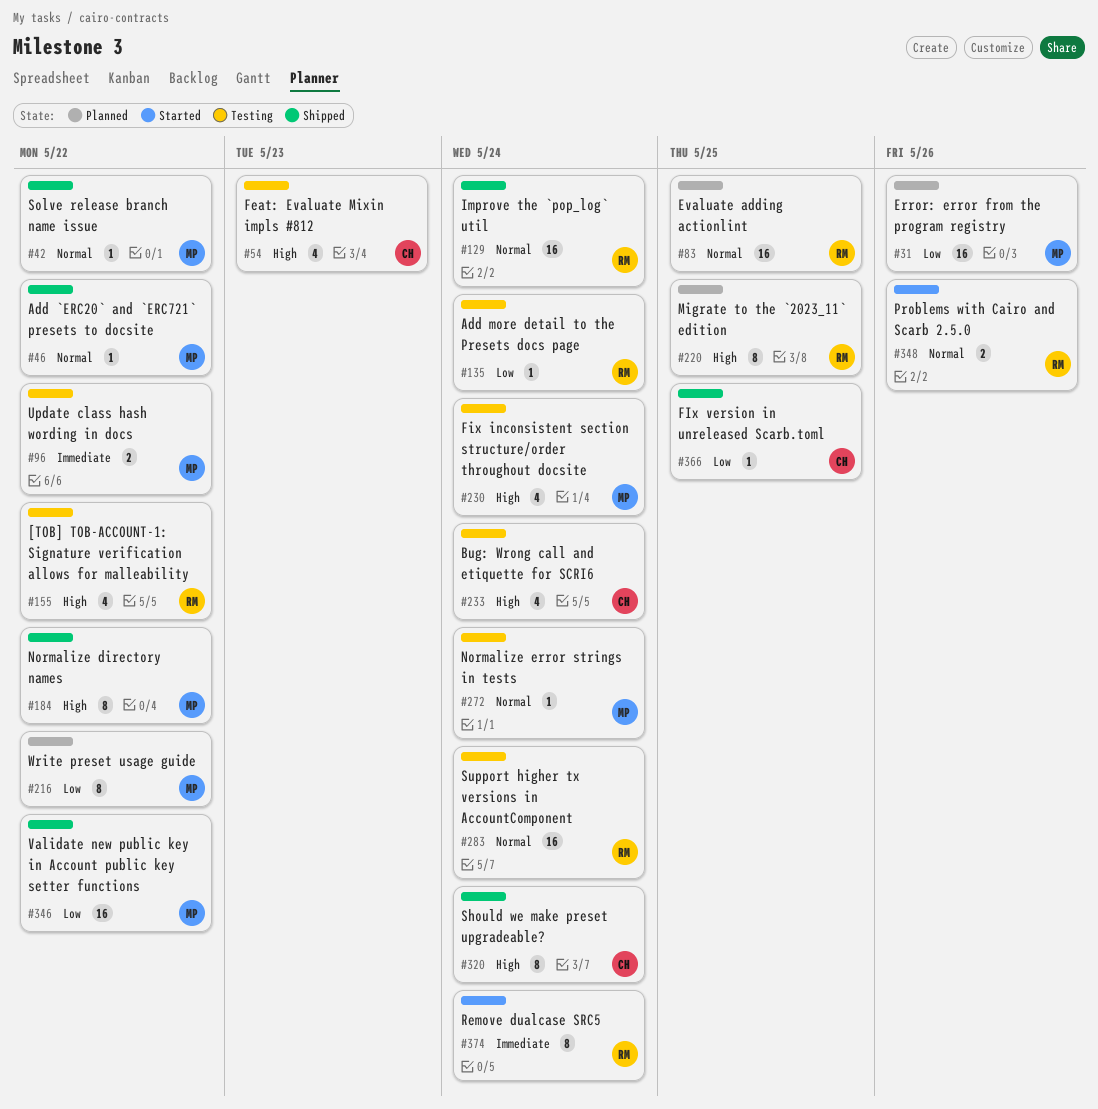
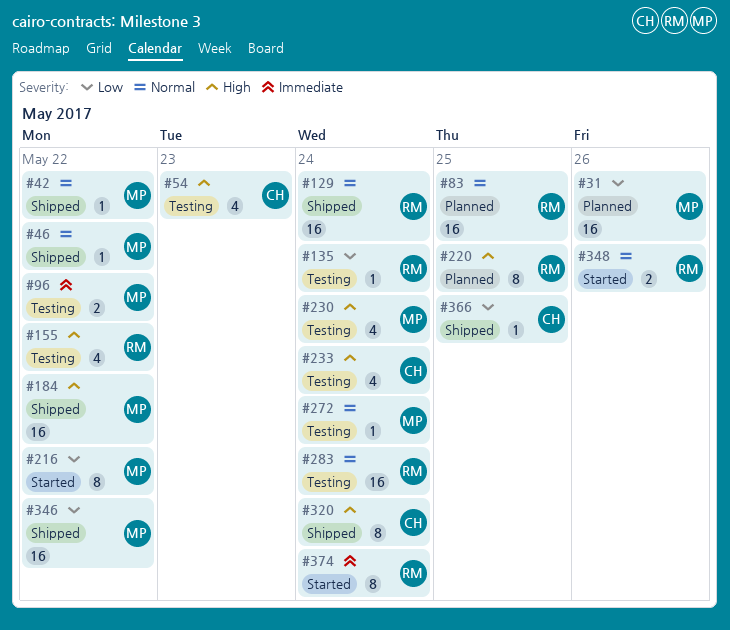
#184, estimate: 8 -> 16
#216, status: Planned -> Started

